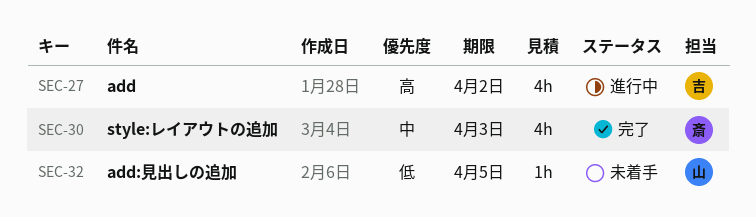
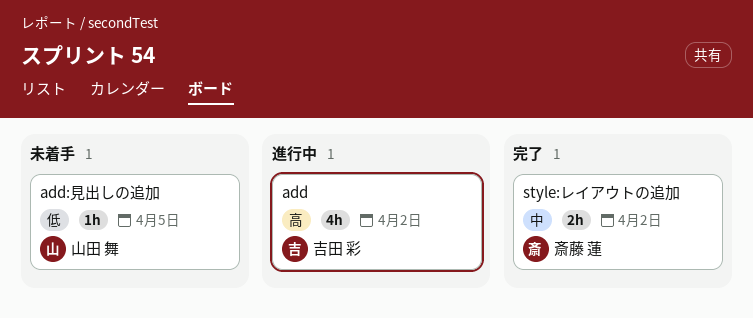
style:レイアウトの追加, estimate: 4h -> 2h
style:レイアウトの追加, due: Apr 3 -> Apr 2

